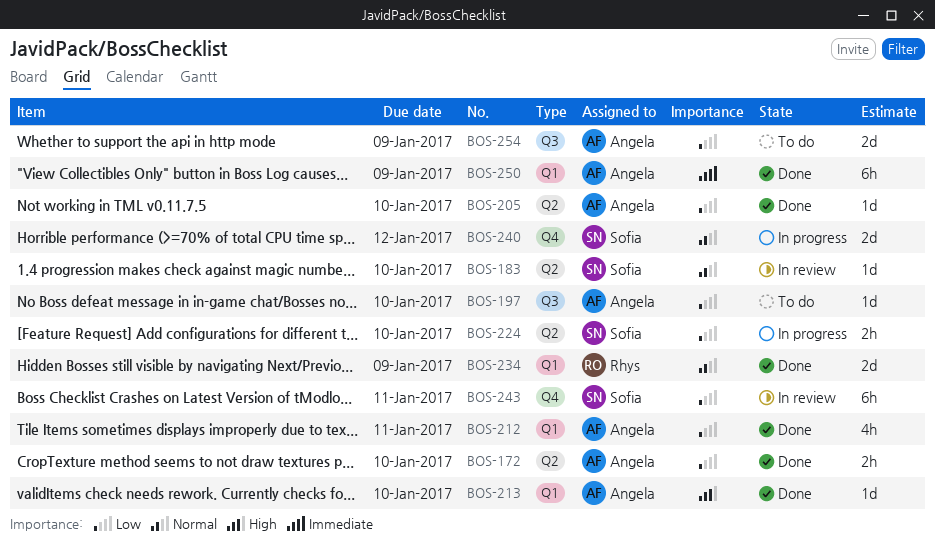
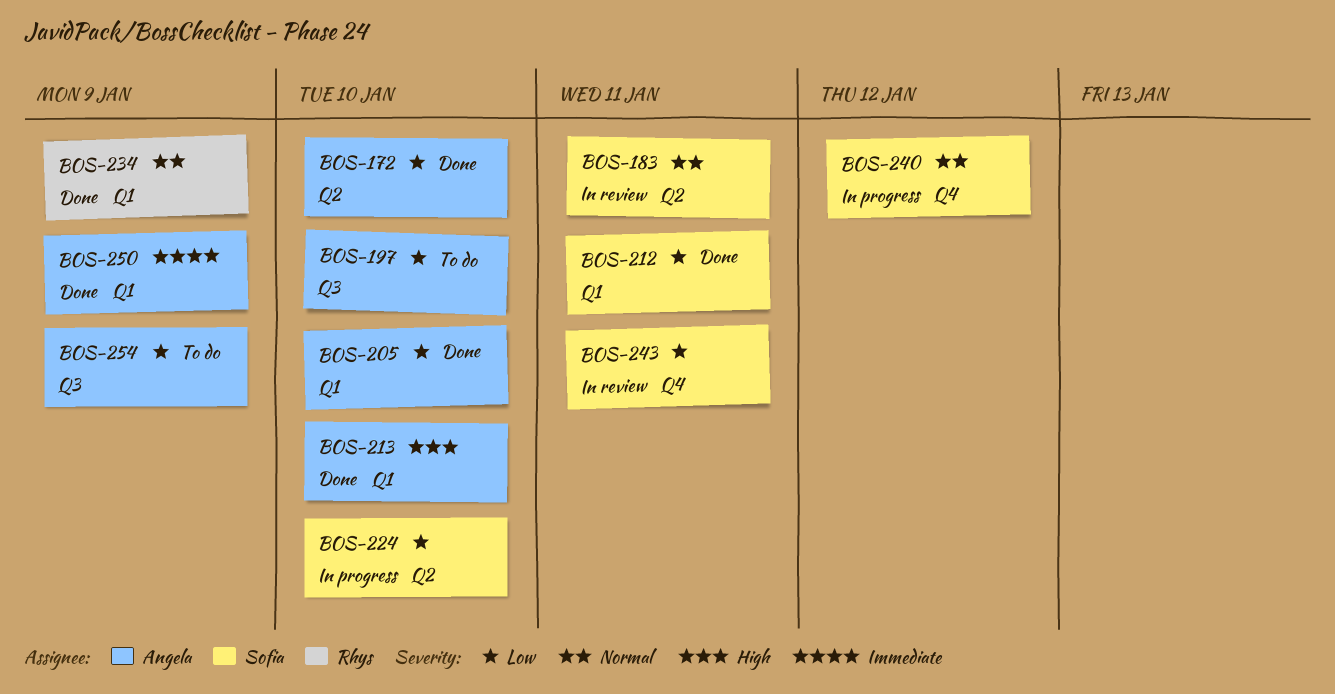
BOS-183, due: Jan 10 -> Jan 11
BOS-205, label: Q2 -> Q1
BOS-212, owner: Angela -> Sofia

